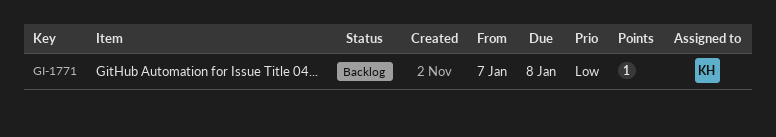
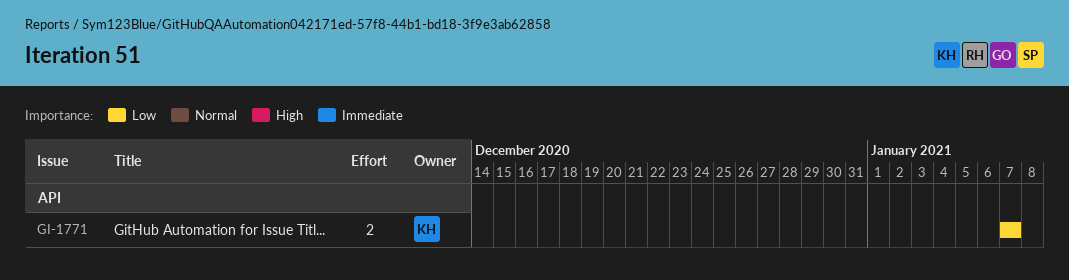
GI-1771, estimate: 1 -> 2
GI-1771, due: Jan 8 -> Jan 7

